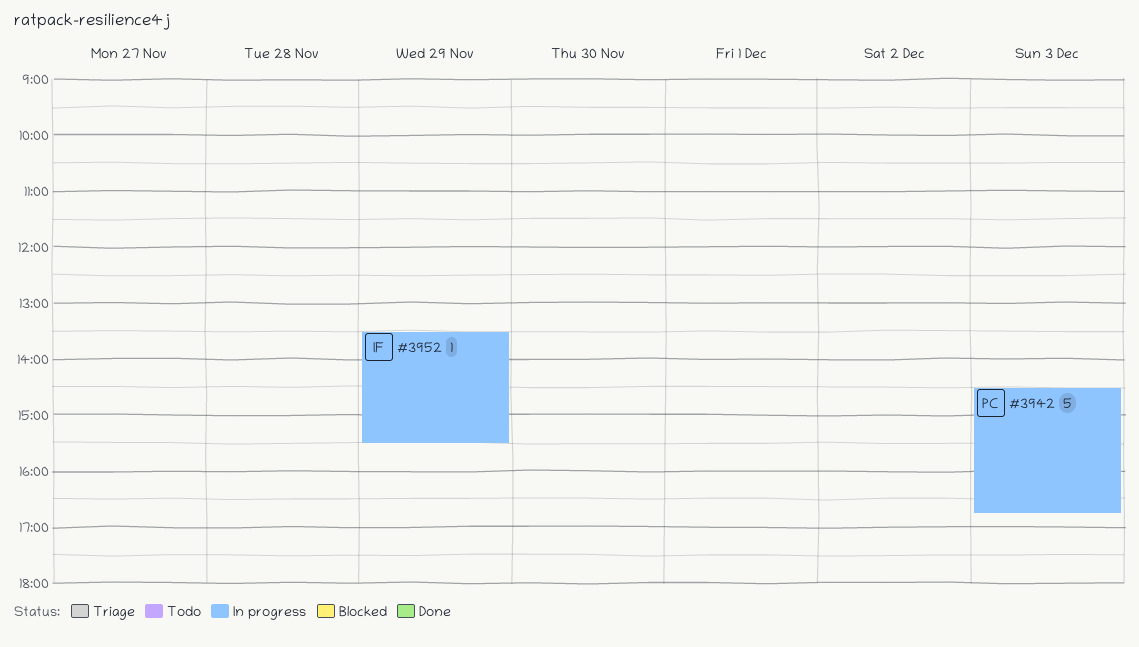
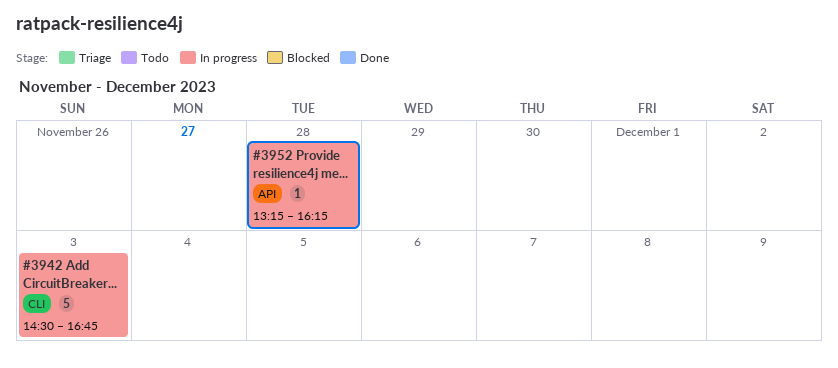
#3952, day: Nov 29 -> Nov 28
#3952, begins: 13:30 -> 13:15
#3952, ends: 15:30 -> 16:15

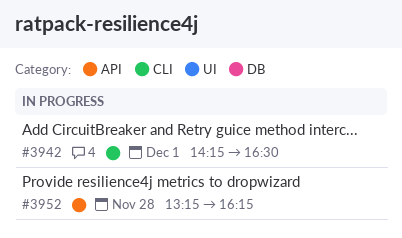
#3942, day: Dec 3 -> Dec 1
#3942, begins: 14:30 -> 14:15
#3942, ends: 16:45 -> 16:30

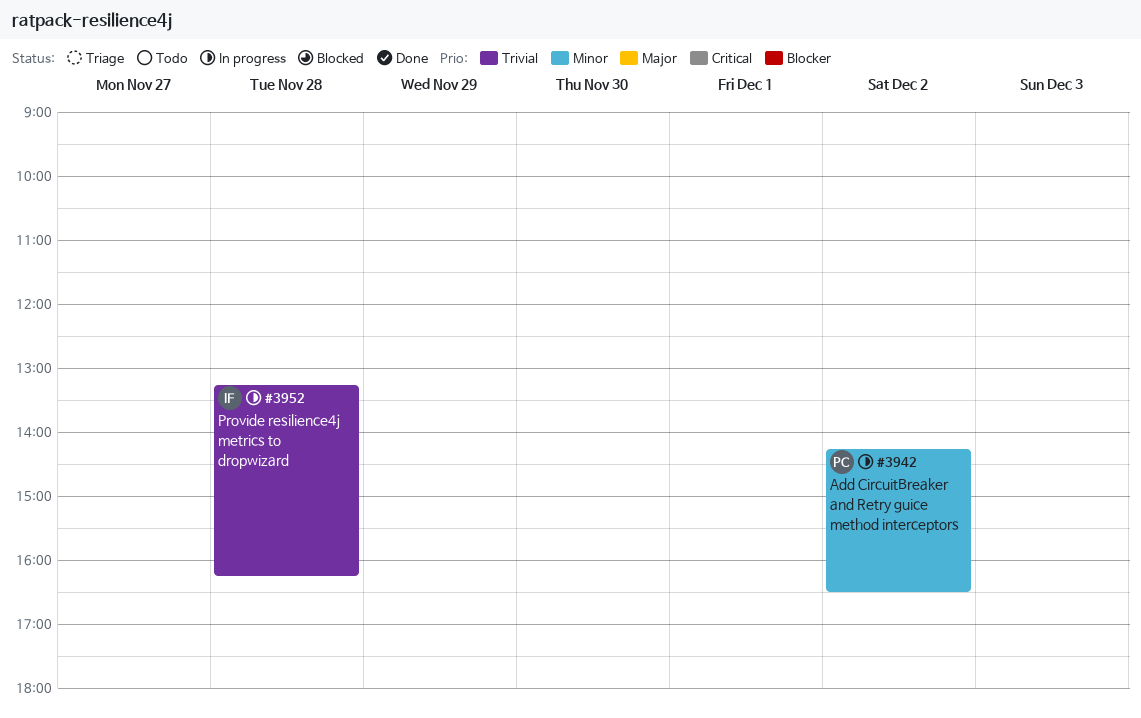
#3942, day: Dec 1 -> Dec 2

